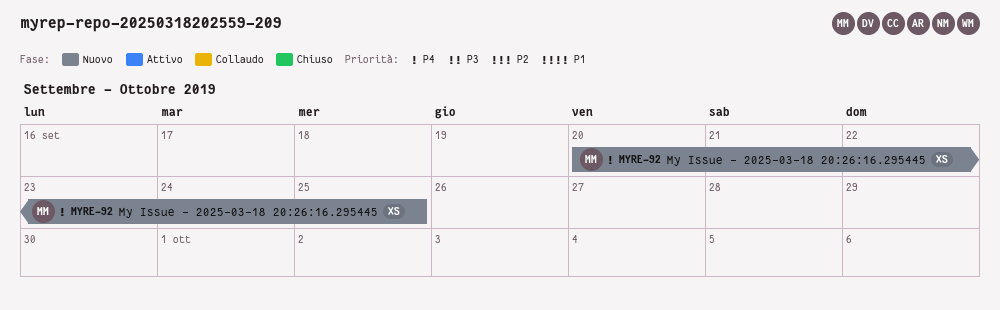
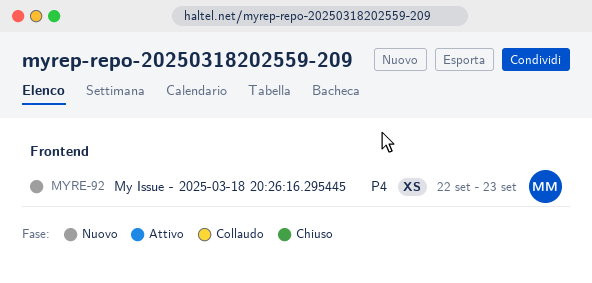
MYRE-92, start: Sep 20 -> Sep 22
MYRE-92, due: Sep 25 -> Sep 23

